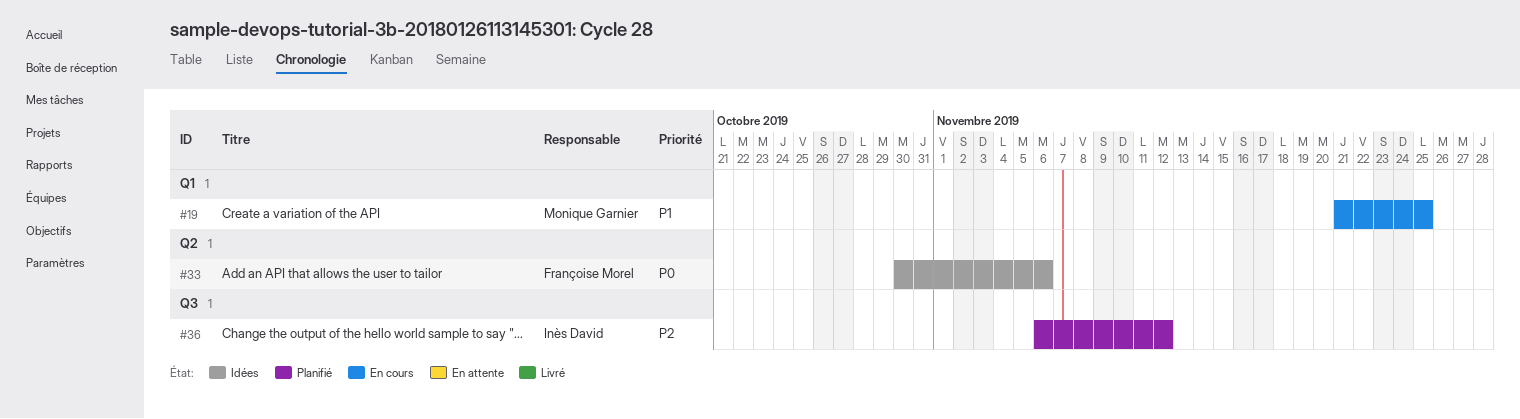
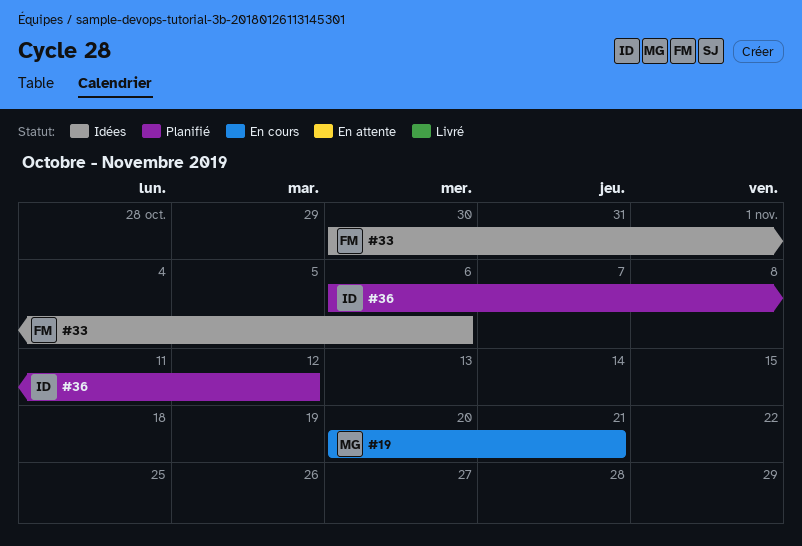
#19, start: Nov 21 -> Nov 20
#19, due: Nov 25 -> Nov 21

